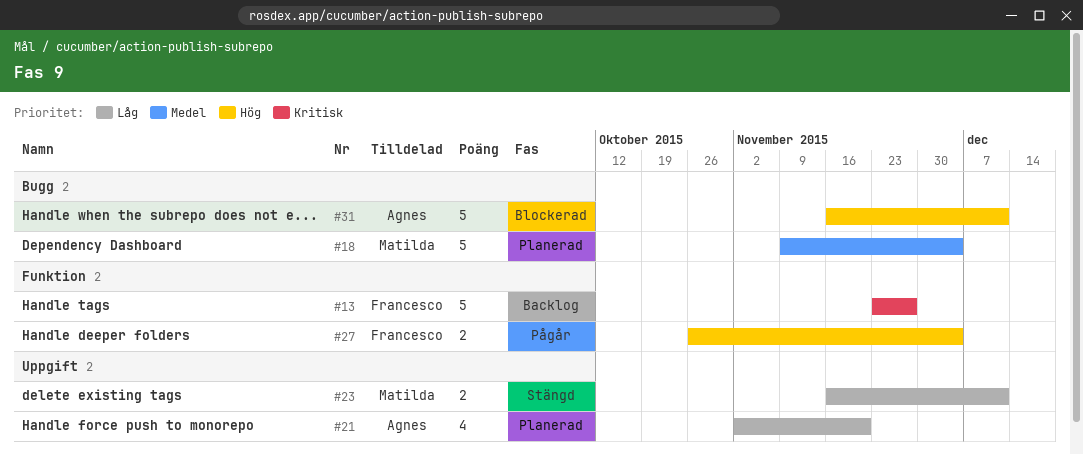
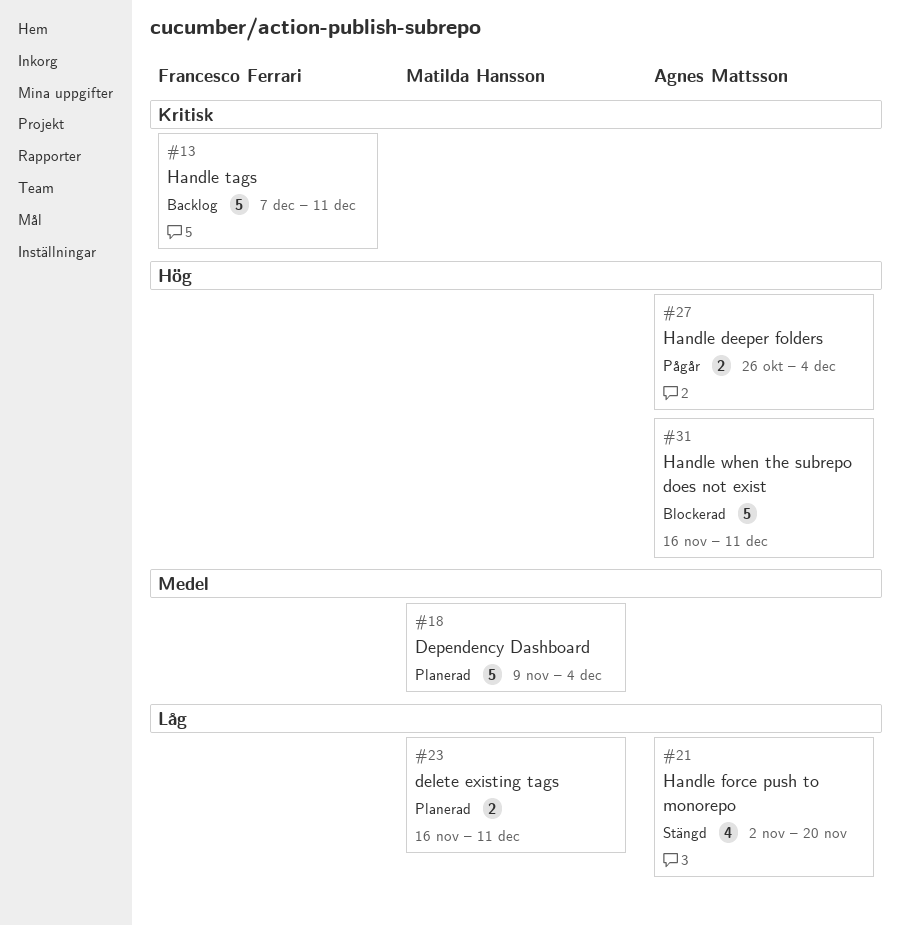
#13, start: Nov 23 -> Dec 7
#13, due: Nov 27 -> Dec 11
#21, status: Planerad -> Stängd
#23, status: Stängd -> Planerad
#27, owner: Francesco Ferrari -> Agnes Mattsson

